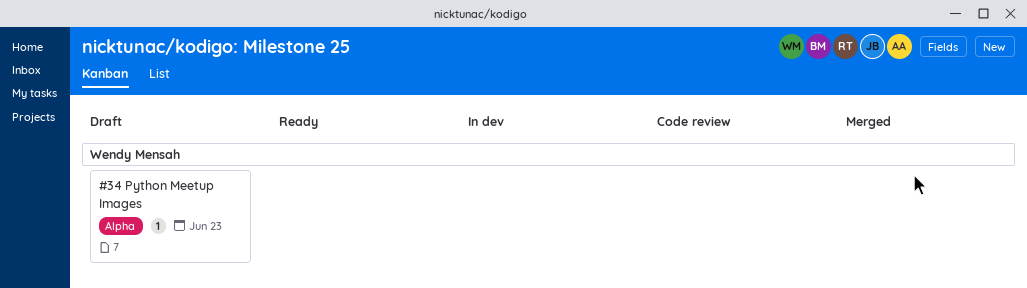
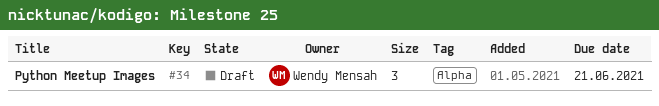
#34, estimate: 1 -> 3
#34, due: Jun 23 -> Jun 21

